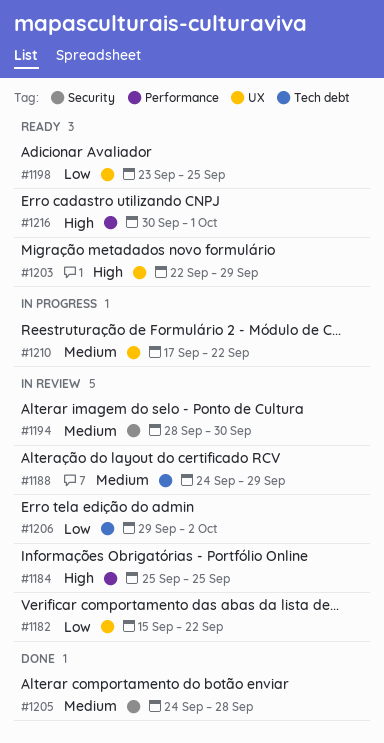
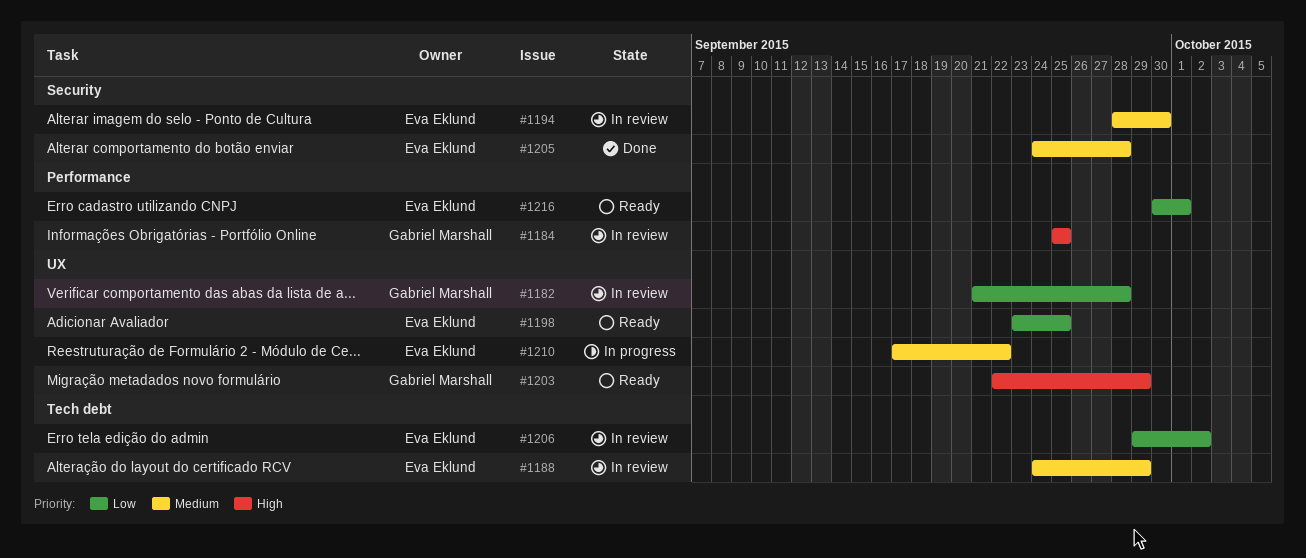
#1182, start: Sep 15 -> Sep 21
#1182, due: Sep 22 -> Sep 28
#1216, priority: High -> Low

